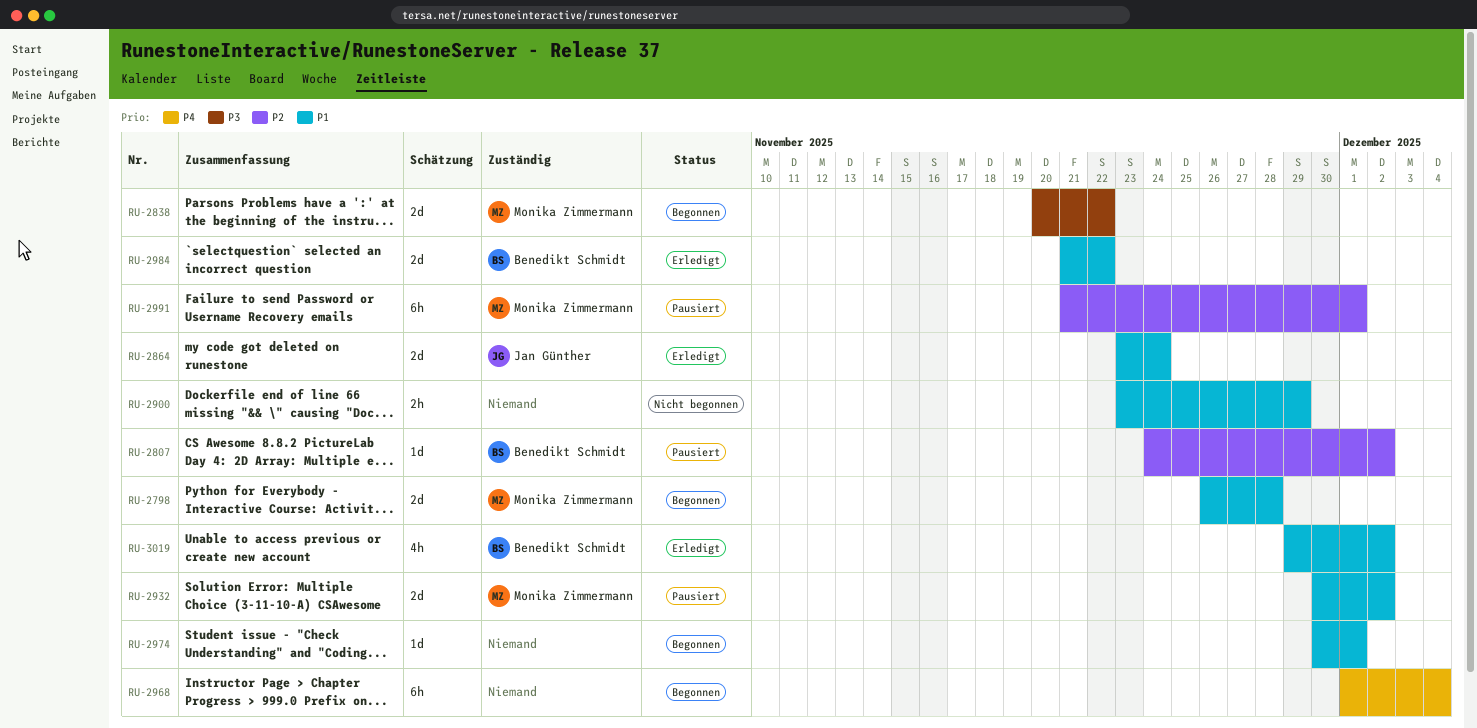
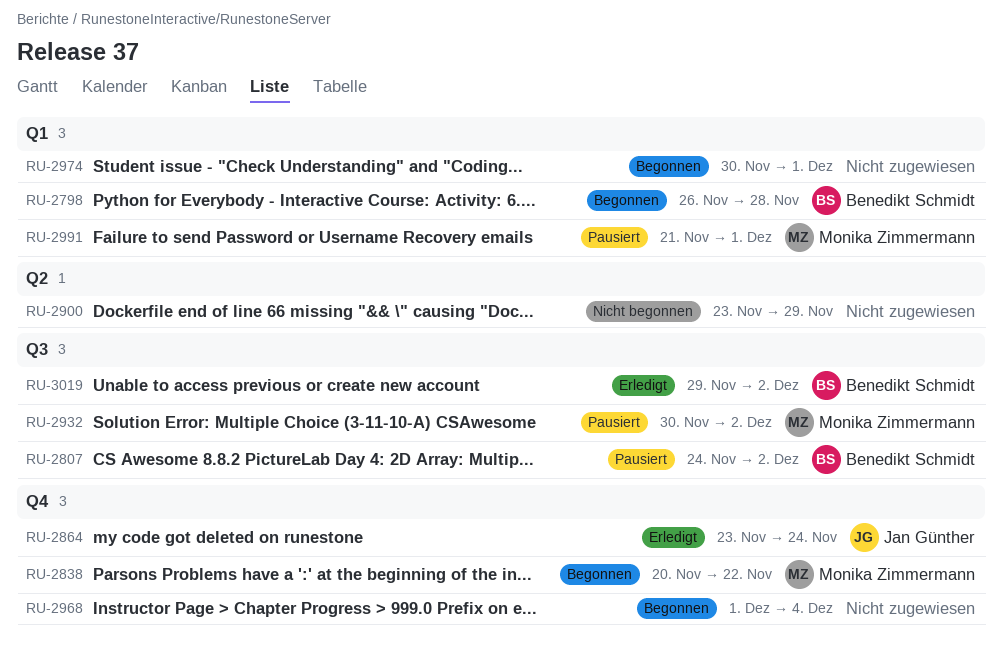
RU-2798, owner: Monika Zimmermann -> Benedikt Schmidt
RU-2984: present -> none

